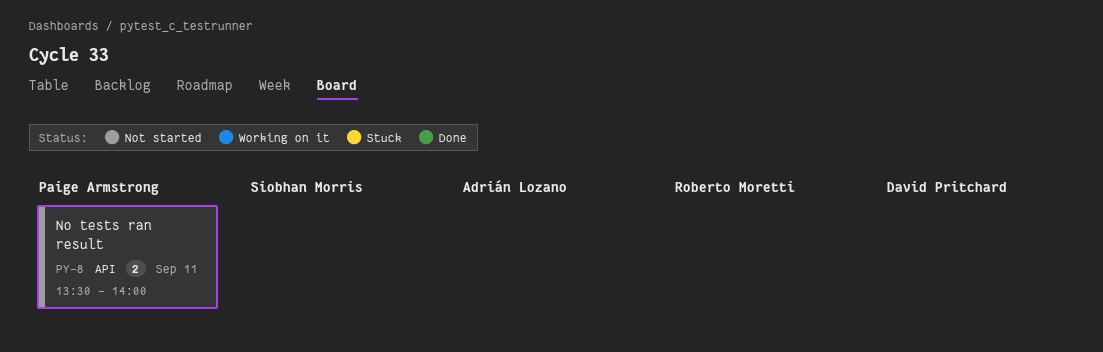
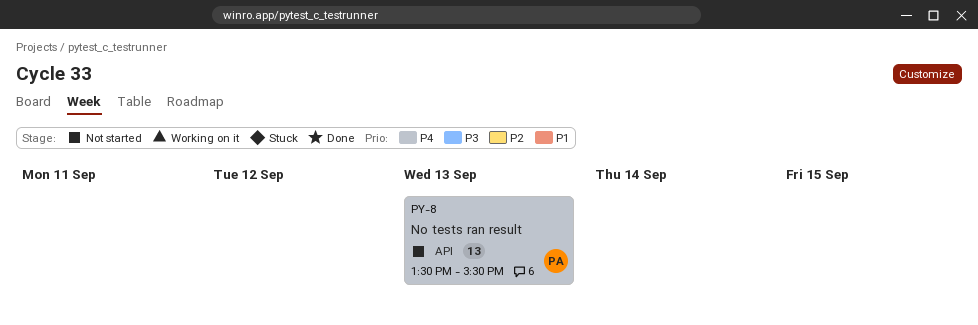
PY-8, estimate: 2 -> 13
PY-8, day: Sep 11 -> Sep 13
PY-8, ends: 14:00 -> 15:30

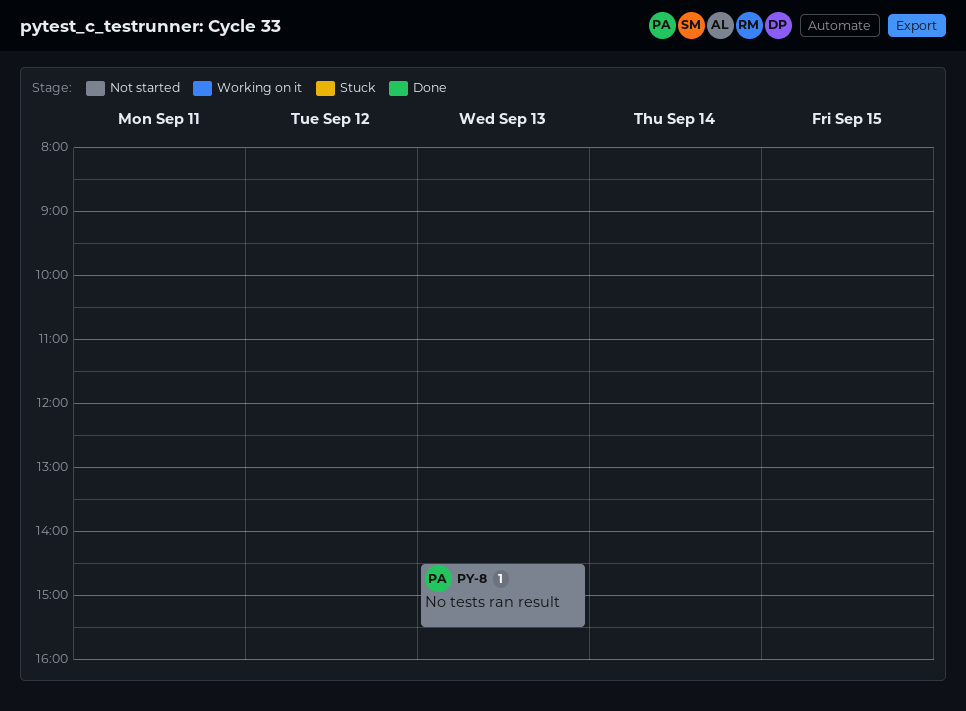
PY-8, estimate: 13 -> 1
PY-8, begins: 13:30 -> 14:30

